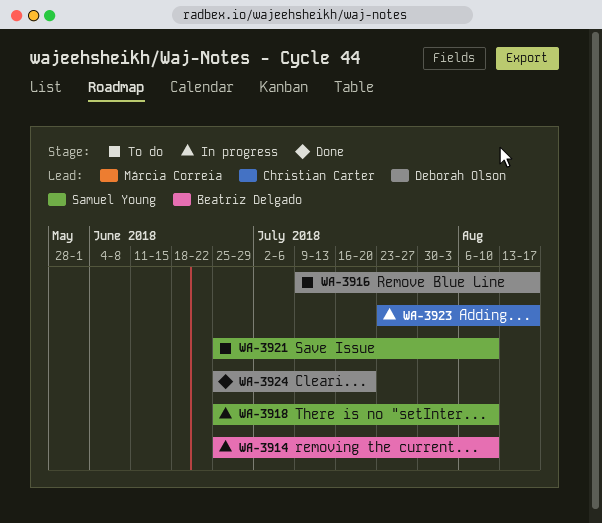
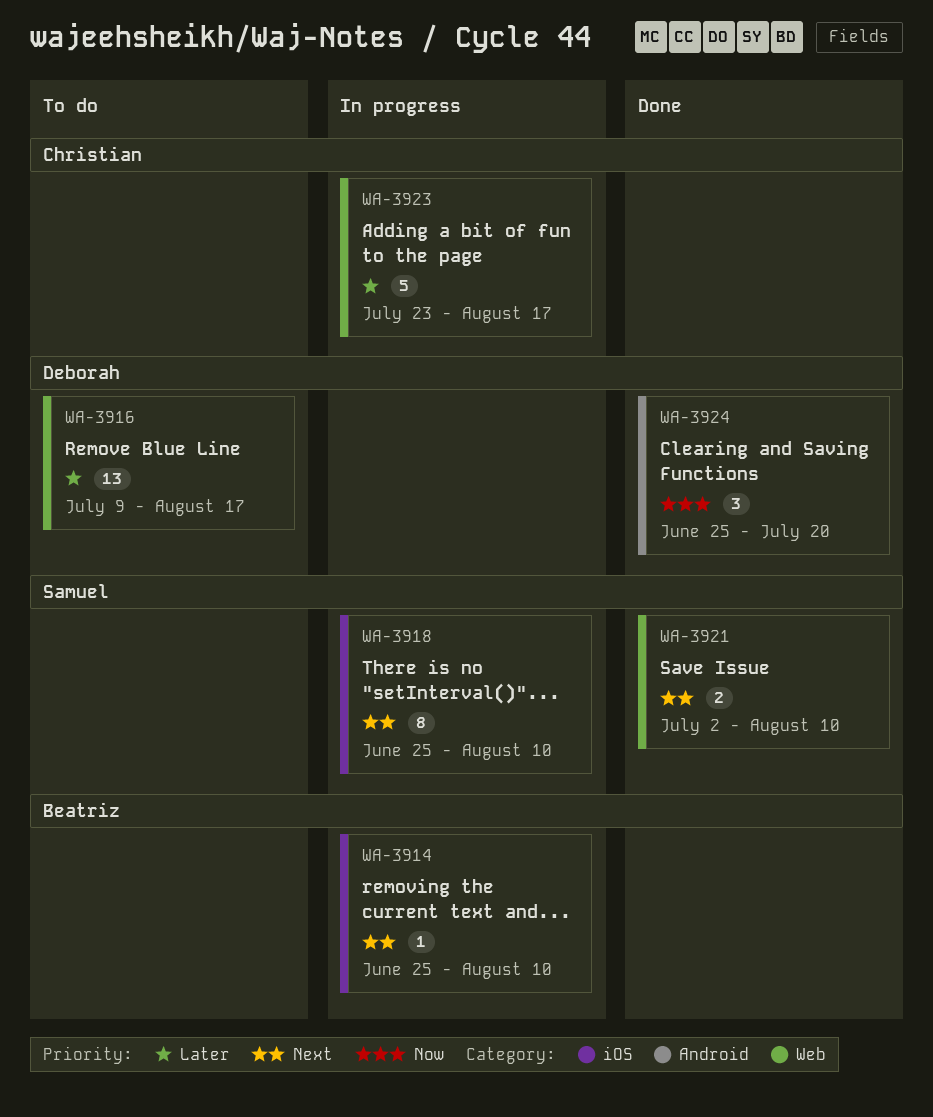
WA-3921, status: To do -> Done
WA-3921, start: Jun 25 -> Jul 2

